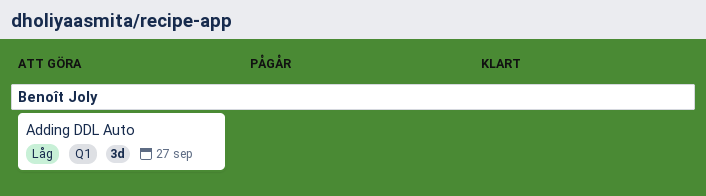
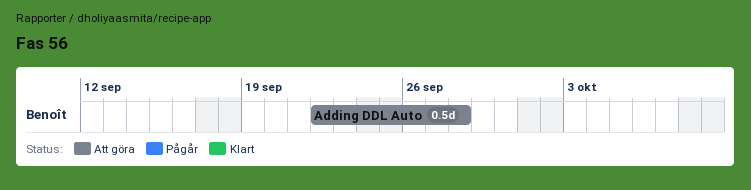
Adding DDL Auto, estimate: 3d -> 0.5d
Adding DDL Auto, due: Sep 27 -> Sep 28

